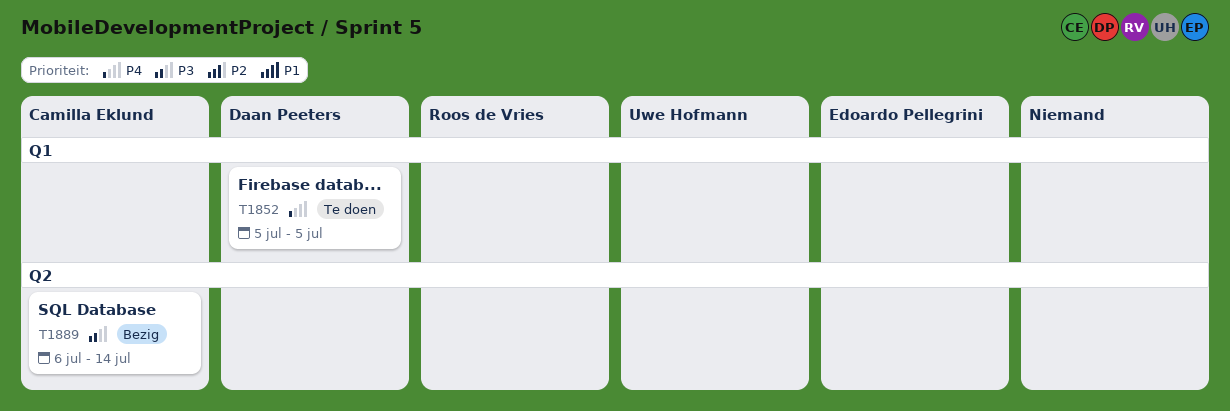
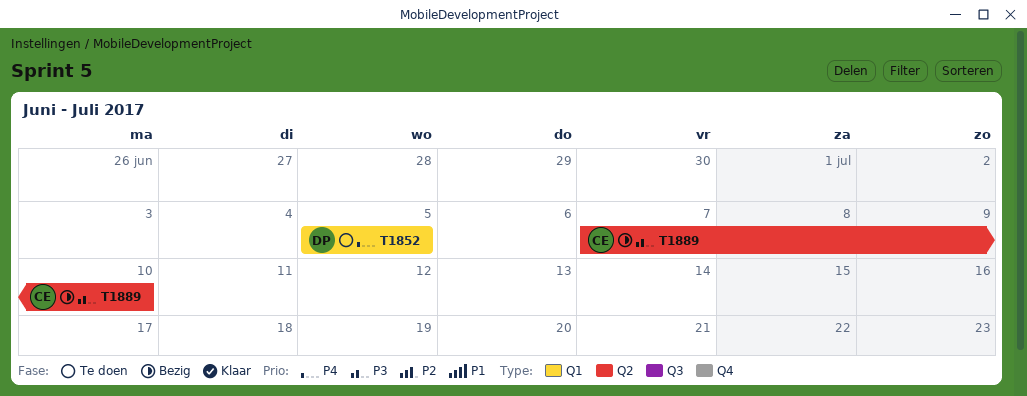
T1889, start: Jul 6 -> Jul 7
T1889, due: Jul 14 -> Jul 10

